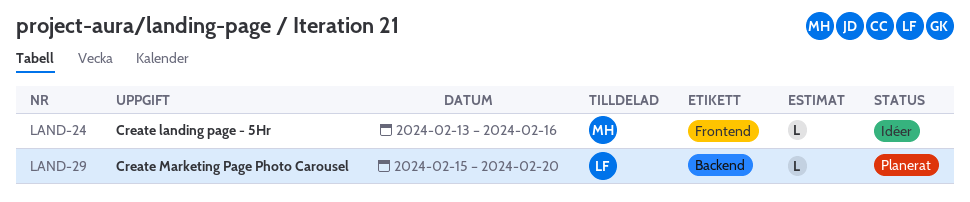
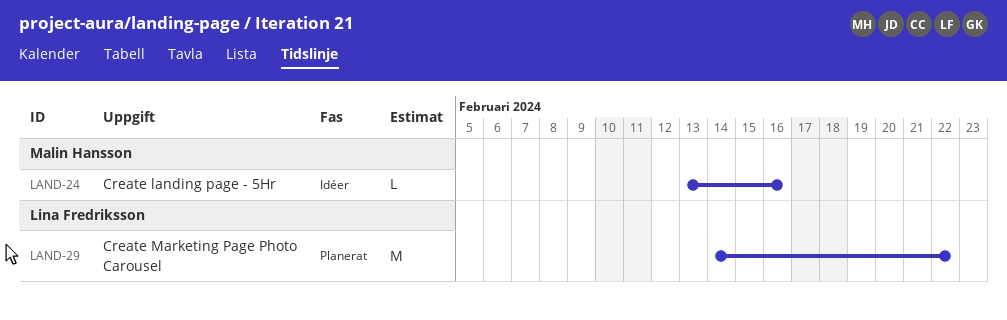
LAND-29, estimate: L -> M
LAND-29, start: Feb 15 -> Feb 14
LAND-29, due: Feb 20 -> Feb 22

